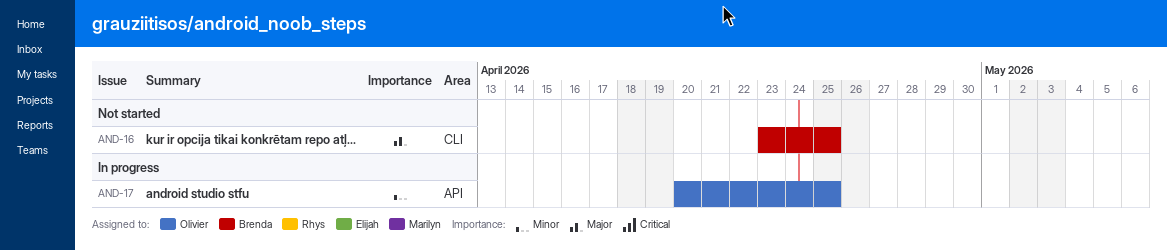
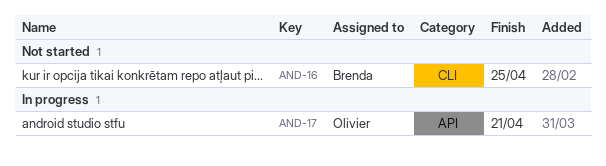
AND-17, due: Apr 25 -> Apr 21

